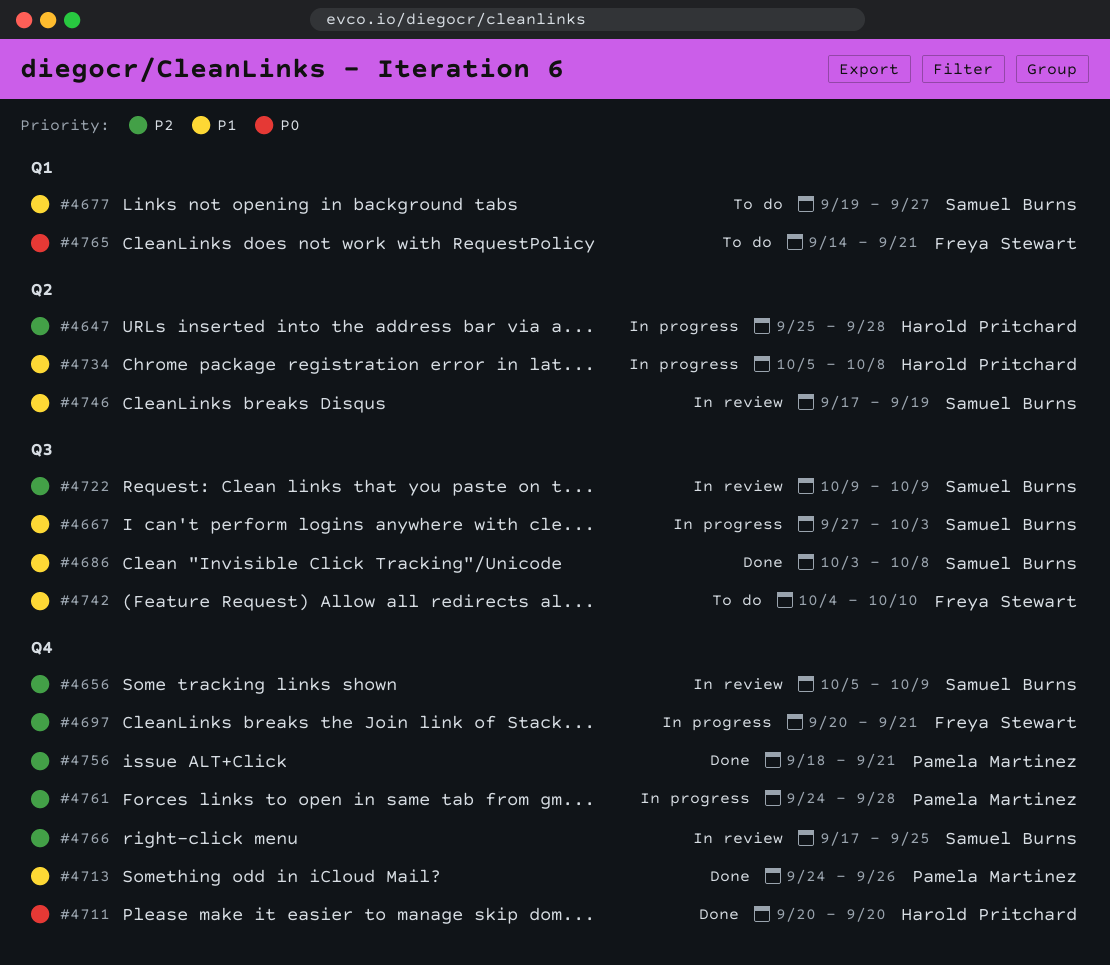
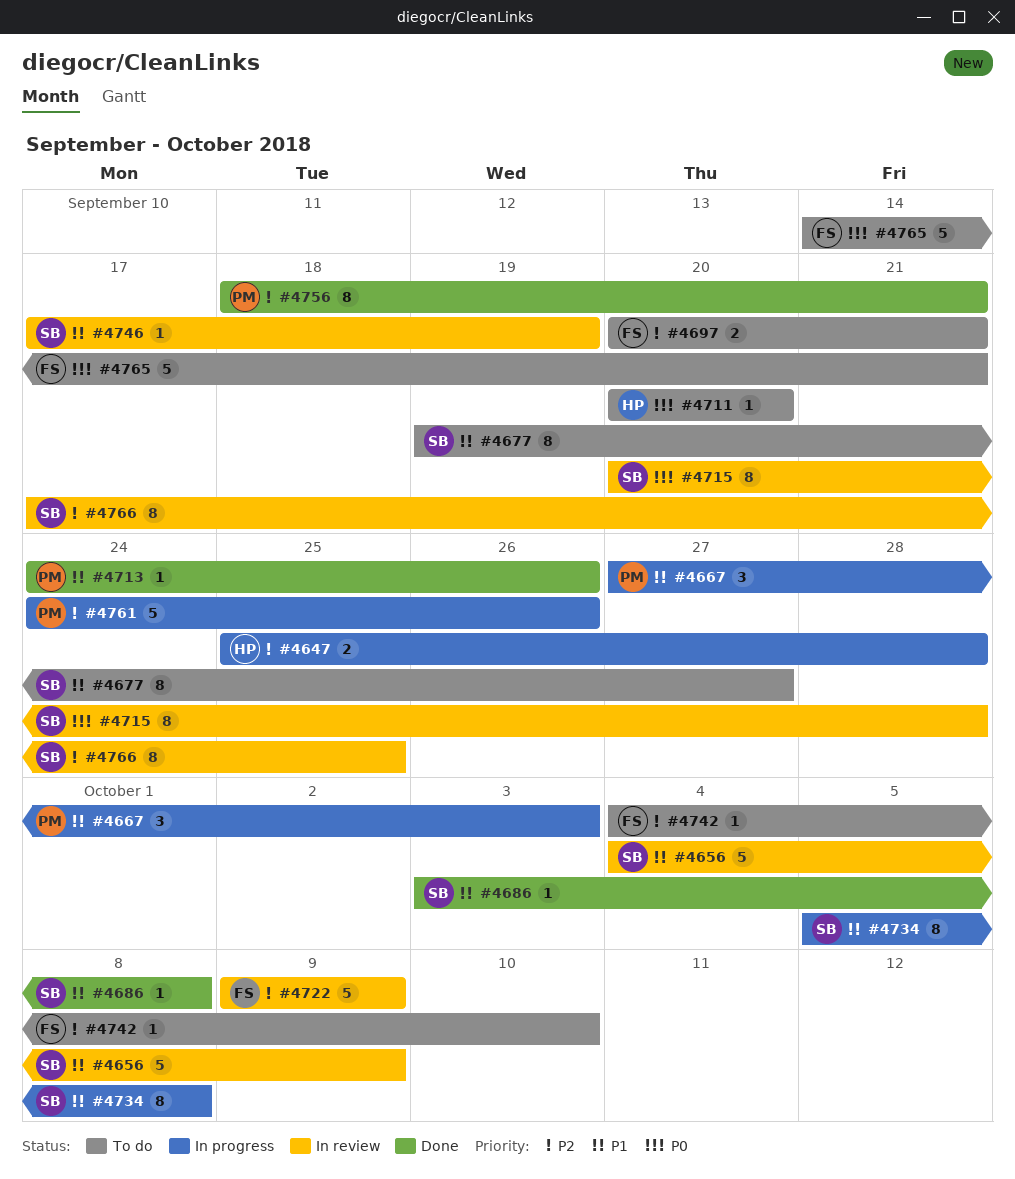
#4656, priority: P2 -> P1
#4656, start: Oct 5 -> Oct 4
#4667, owner: Samuel Burns -> Pamela Martinez
#4697, status: In progress -> To do
#4711, status: Done -> To do
#4715: none -> present
#4722, owner: Samuel Burns -> Freya Stewart
#4734, owner: Harold Pritchard -> Samuel Burns
#4742, priority: P1 -> P2
#4761, due: Sep 28 -> Sep 26

